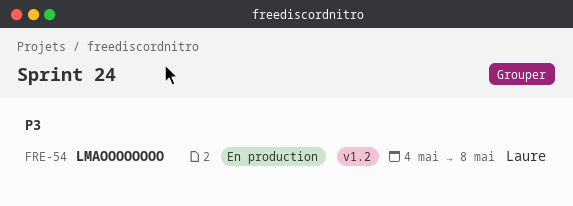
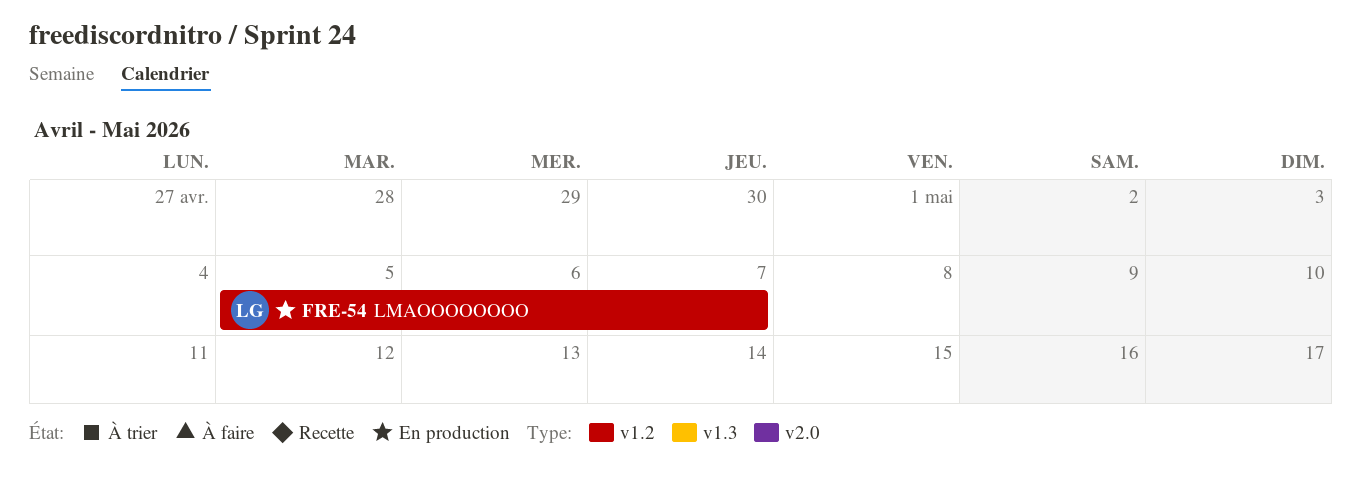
FRE-54, start: May 4 -> May 5
FRE-54, due: May 8 -> May 7

